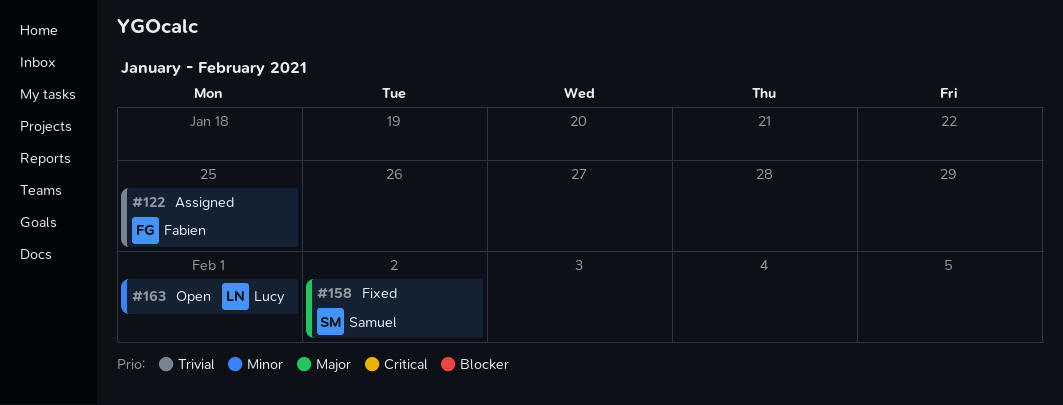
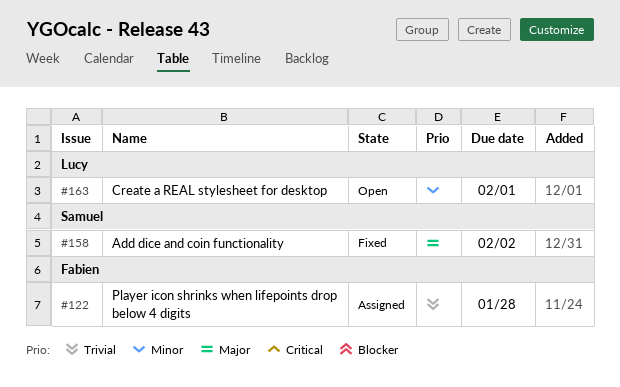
#122, due: Jan 25 -> Jan 28

